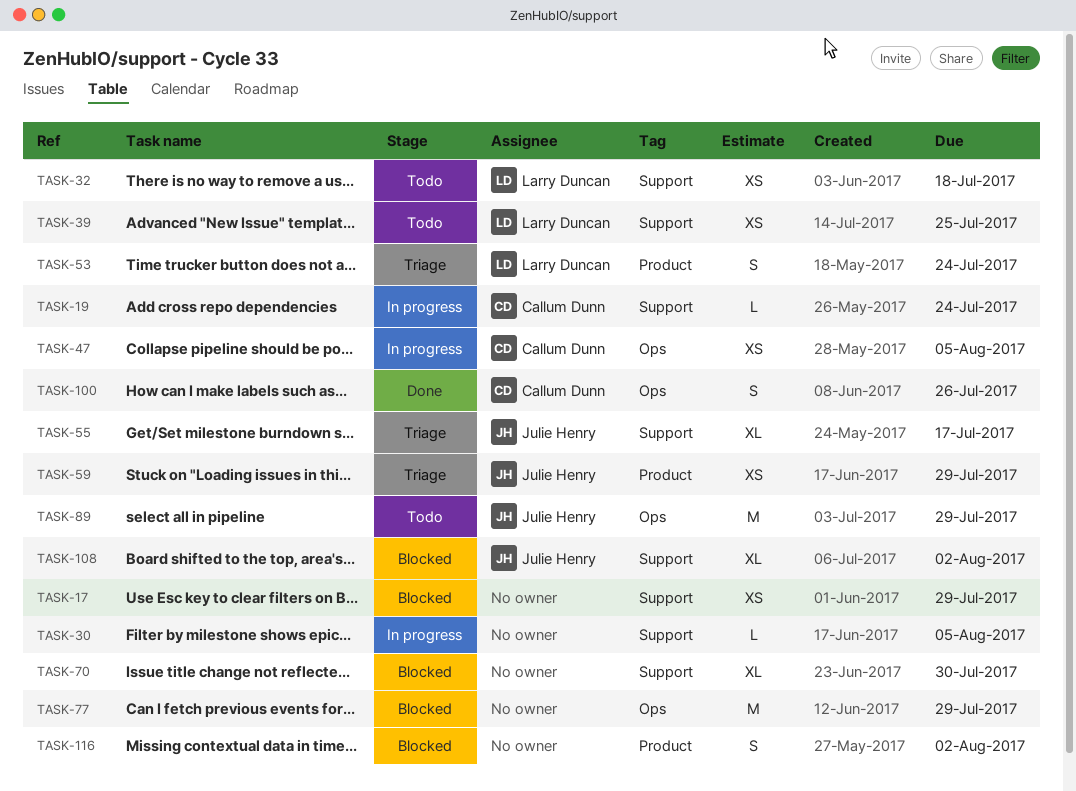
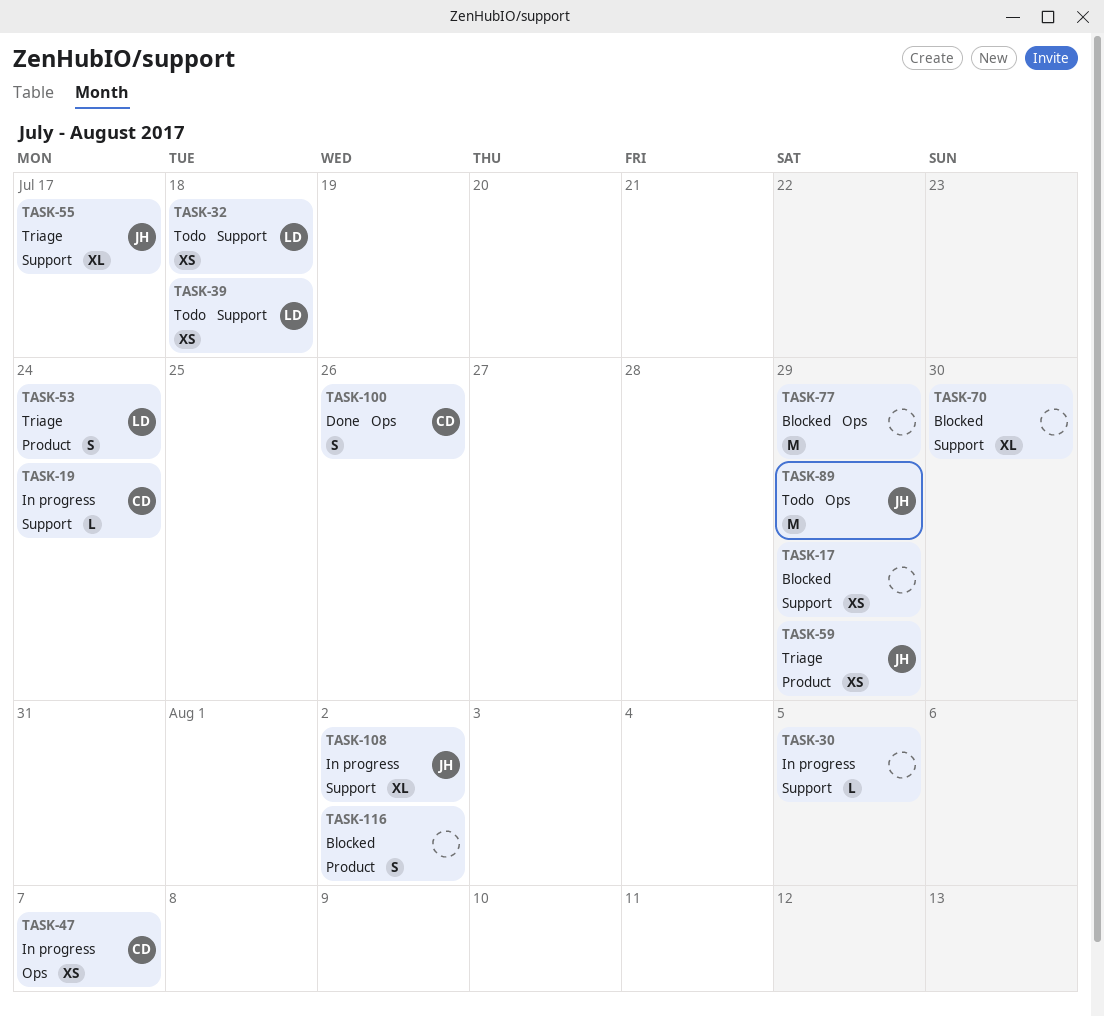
TASK-39, due: Jul 25 -> Jul 18
TASK-47, due: Aug 5 -> Aug 7
TASK-108, status: Blocked -> In progress

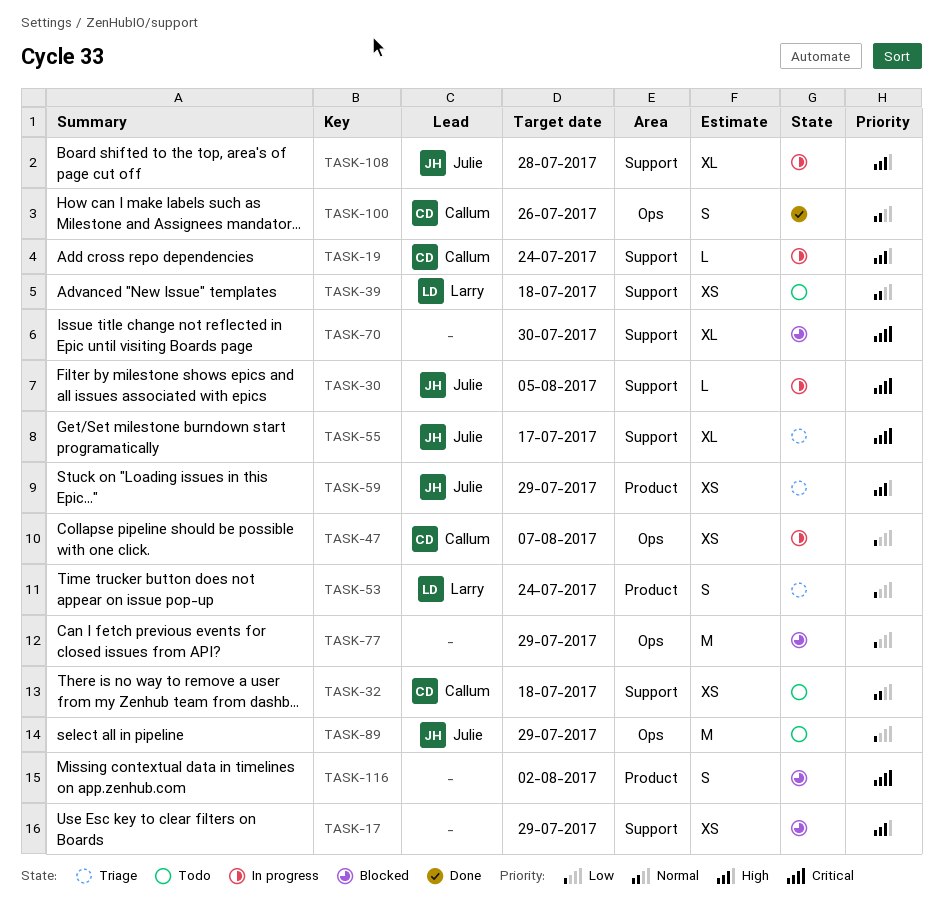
TASK-30, owner: none -> Julie
TASK-32, owner: Larry -> Callum
TASK-108, due: Aug 2 -> Jul 28

